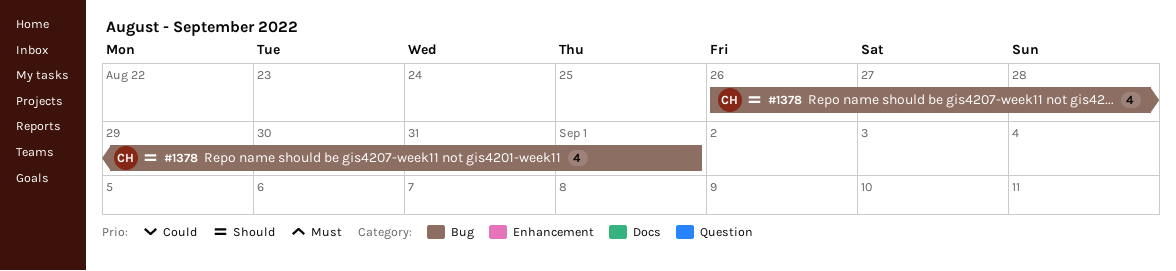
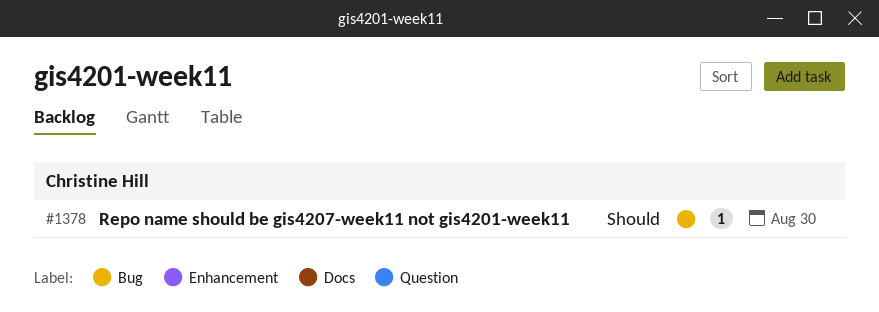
#1378, estimate: 4 -> 1
#1378, due: Sep 1 -> Aug 30

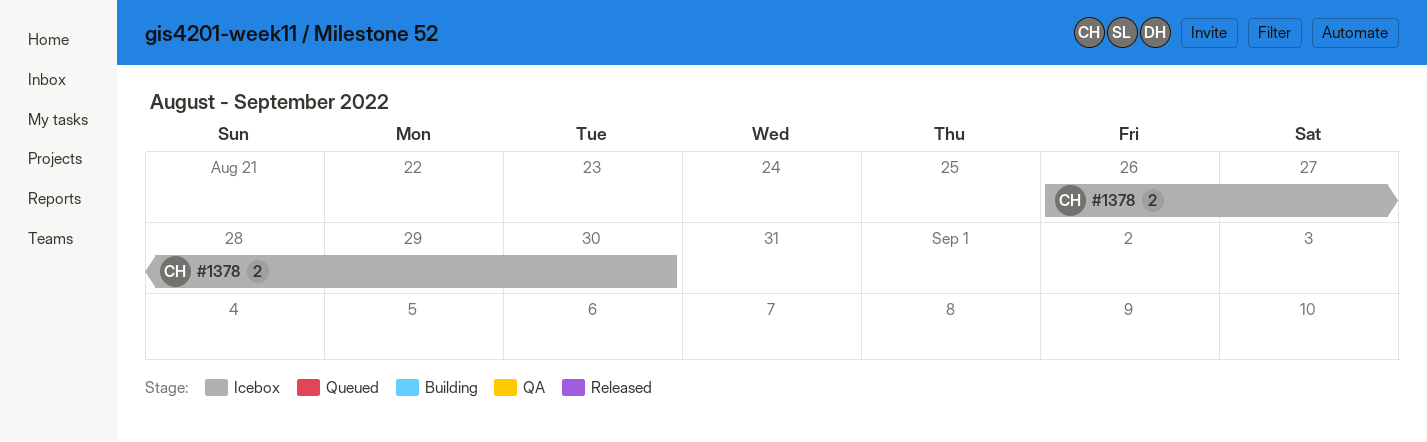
#1378, estimate: 1 -> 2

